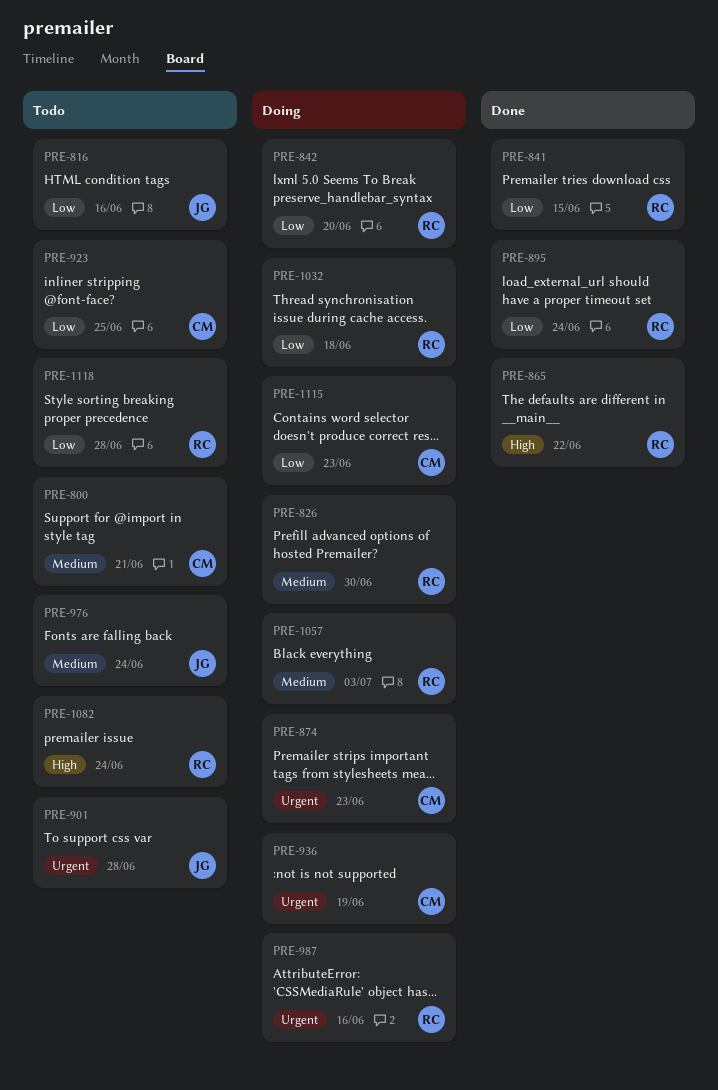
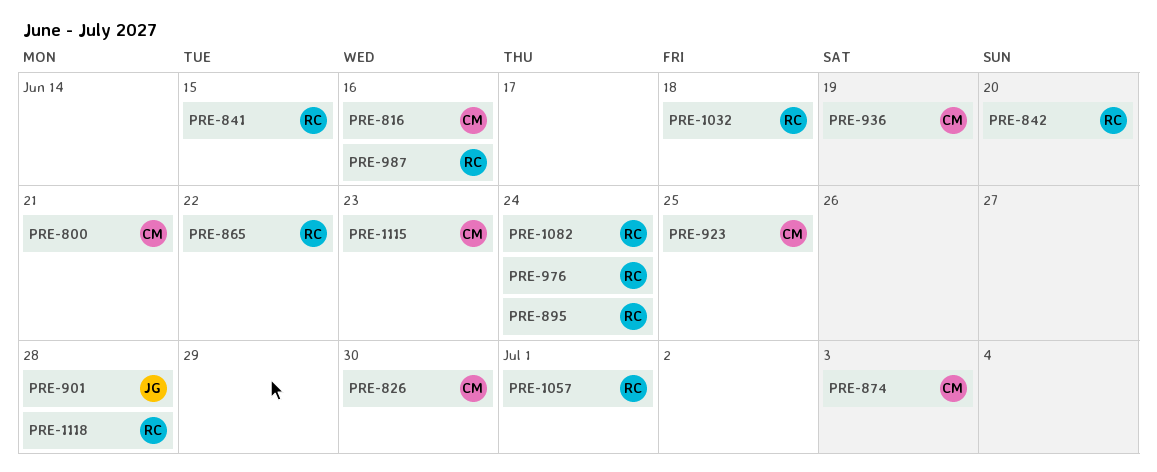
PRE-816, owner: JG -> CM
PRE-826, owner: RC -> CM
PRE-874, due: Jun 23 -> Jul 3
PRE-976, owner: JG -> RC
PRE-1057, due: Jul 3 -> Jul 1

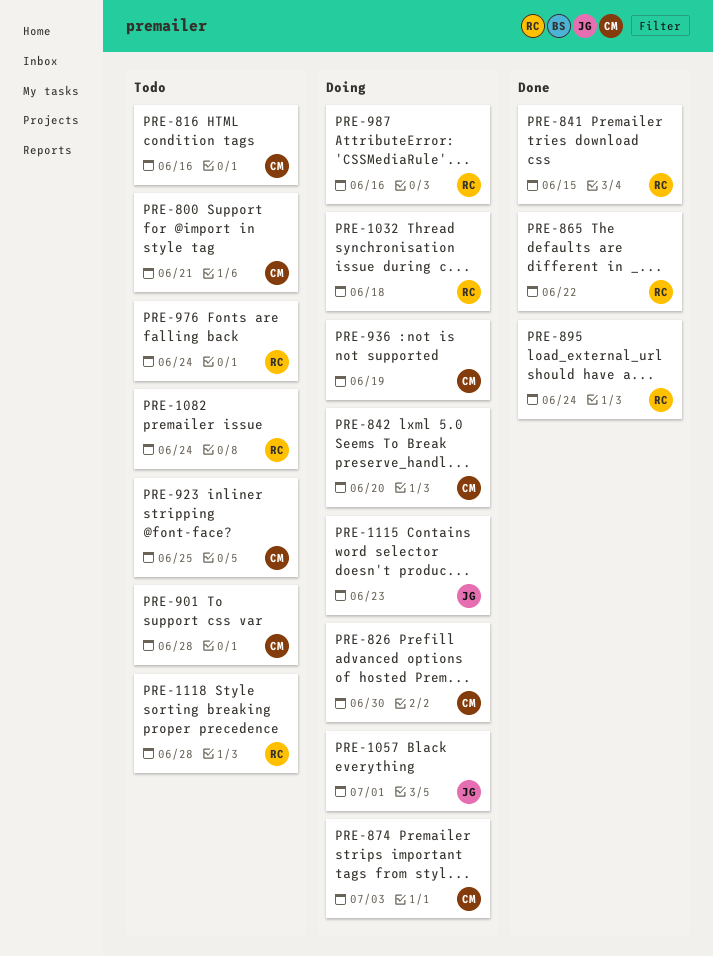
PRE-842, owner: RC -> CM
PRE-901, owner: JG -> CM
PRE-1057, owner: RC -> JG
PRE-1115, owner: CM -> JG

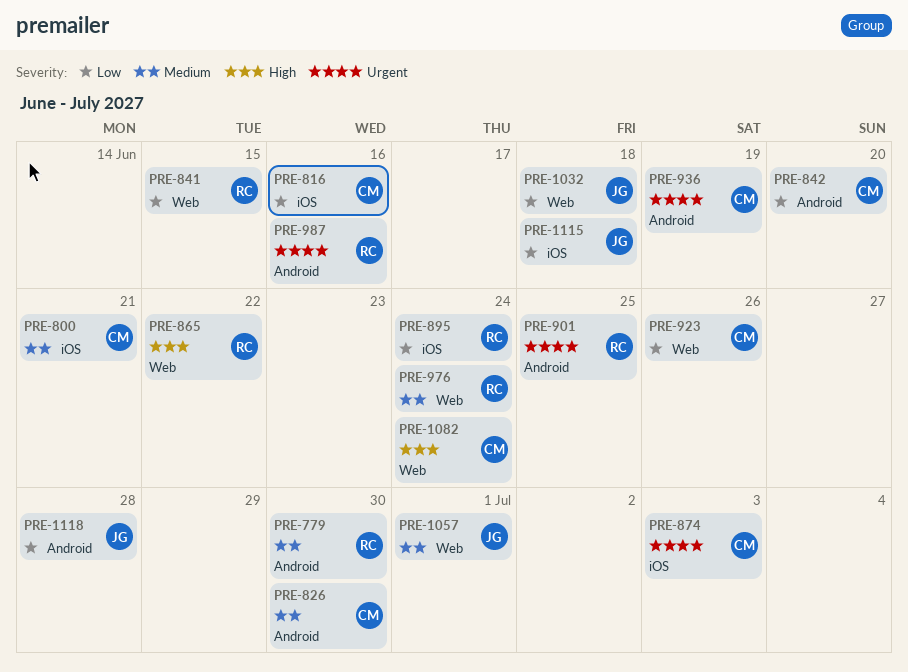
PRE-779: none -> present
PRE-901, owner: CM -> RC
PRE-901, due: Jun 28 -> Jun 25
PRE-923, due: Jun 25 -> Jun 26
PRE-1032, owner: RC -> JG
PRE-1082, owner: RC -> CM
PRE-1115, due: Jun 23 -> Jun 18
PRE-1118, owner: RC -> JG

